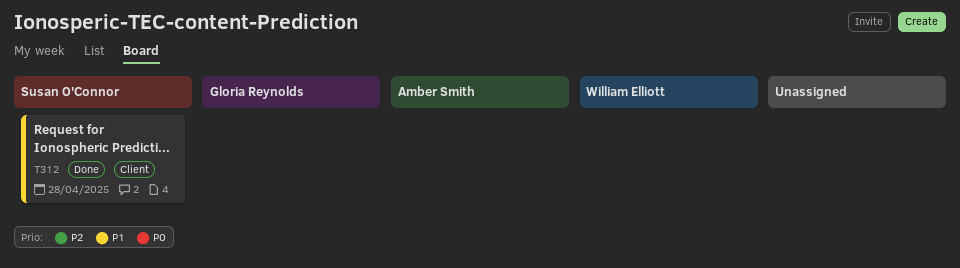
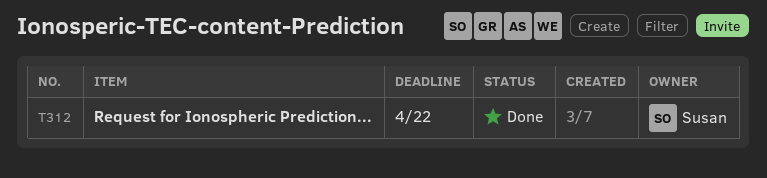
T312, due: Apr 28 -> Apr 22

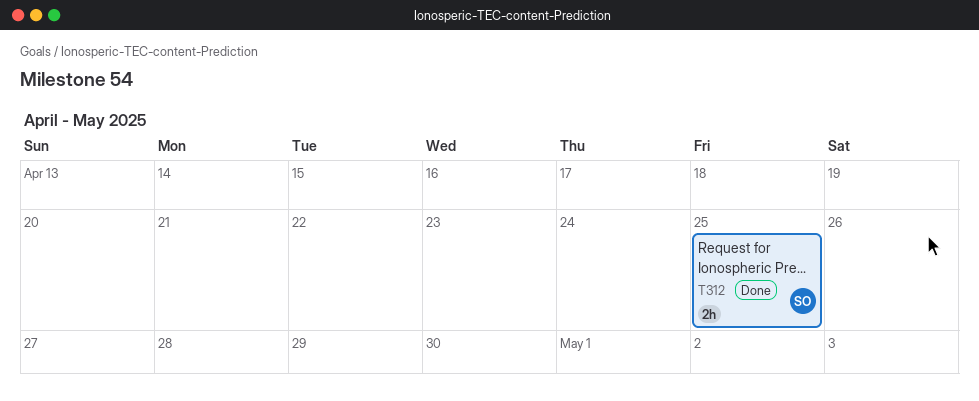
T312, due: Apr 22 -> Apr 25

